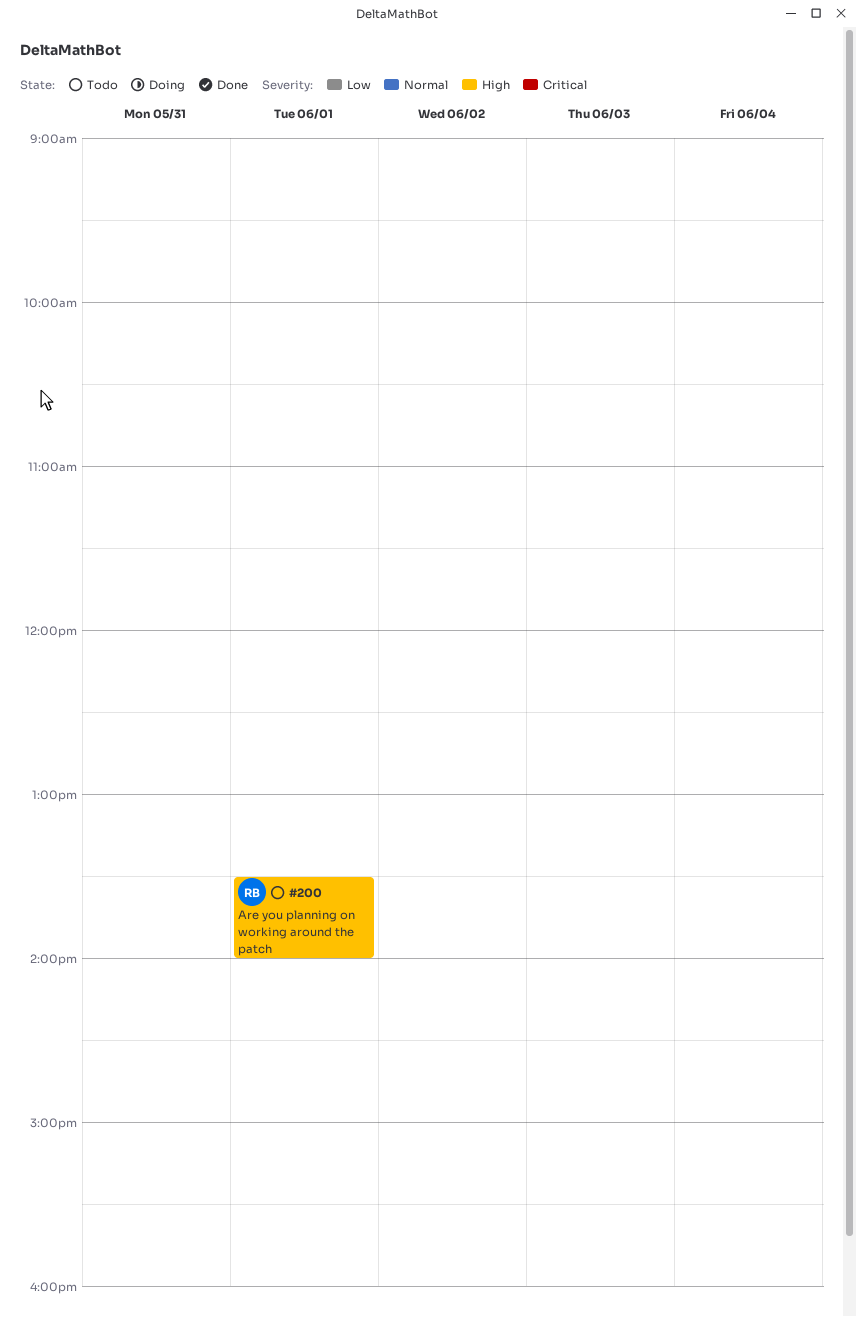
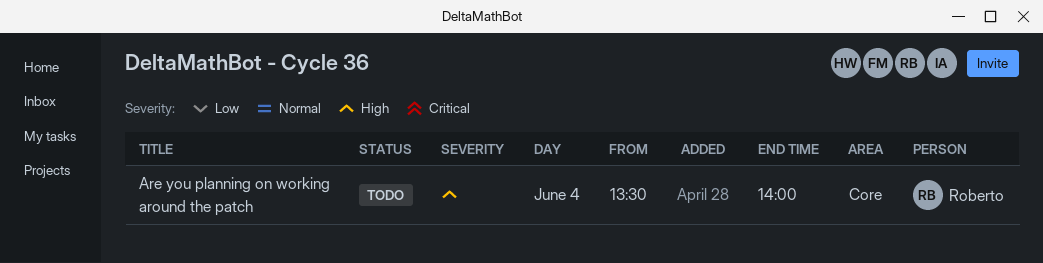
Are you planning on working around the patch, day: Jun 1 -> Jun 4

